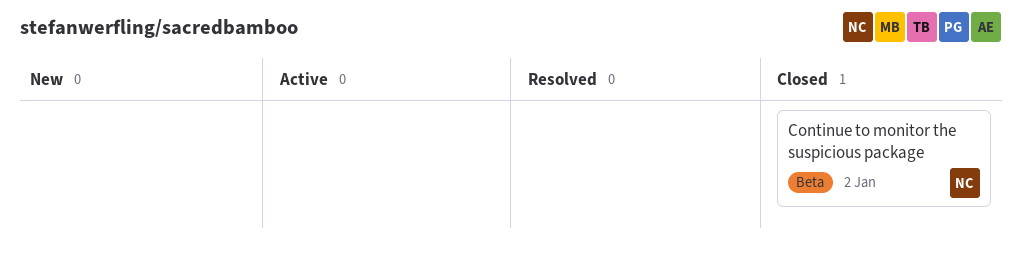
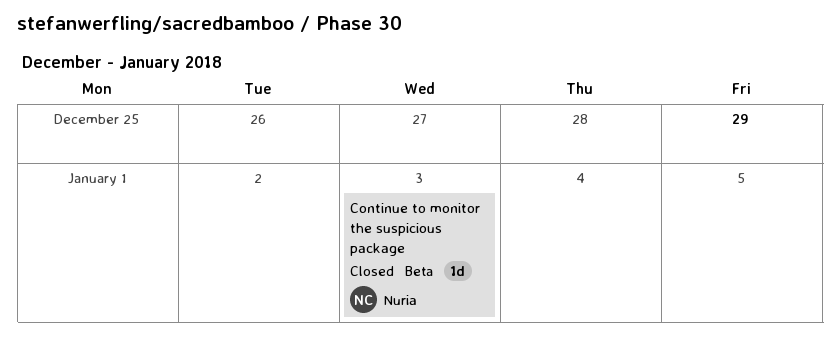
Continue to monitor the suspicious package, due: Jan 2 -> Jan 3

